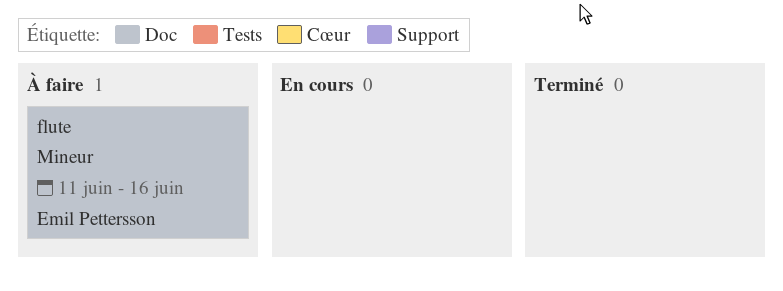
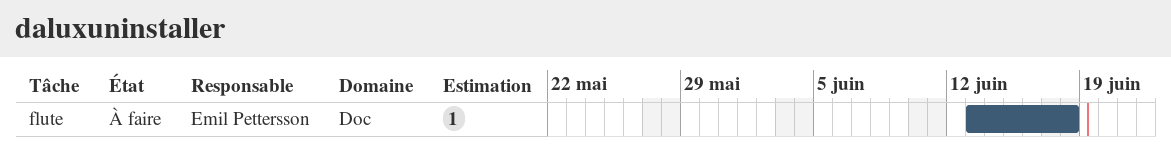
flute, start: Jun 11 -> Jun 13
flute, due: Jun 16 -> Jun 18

